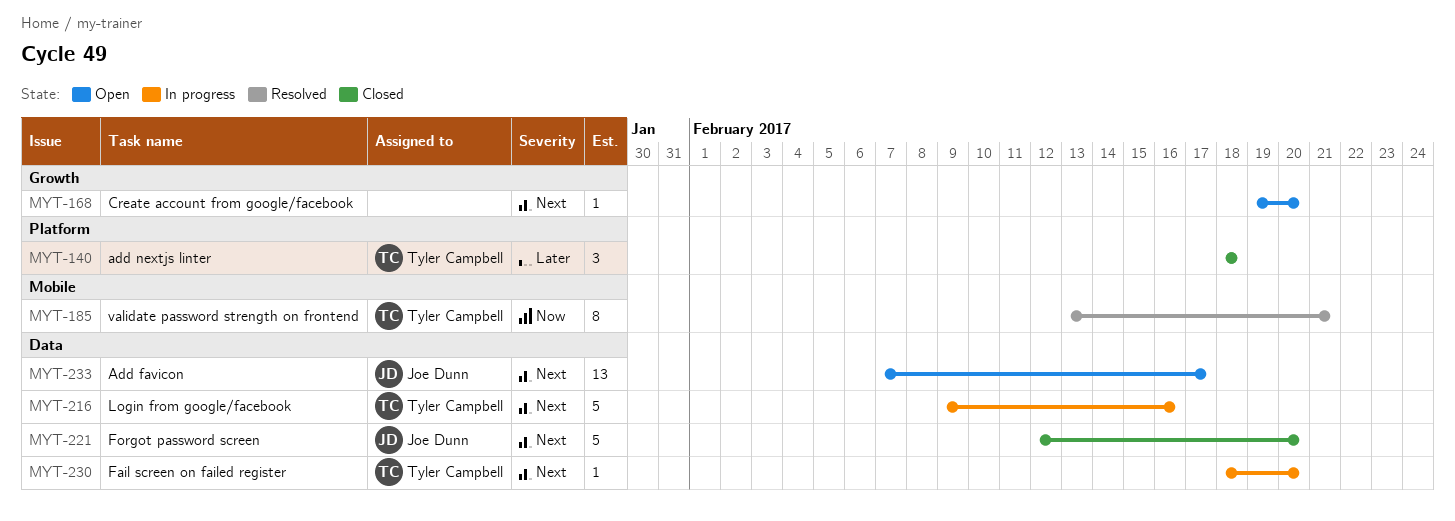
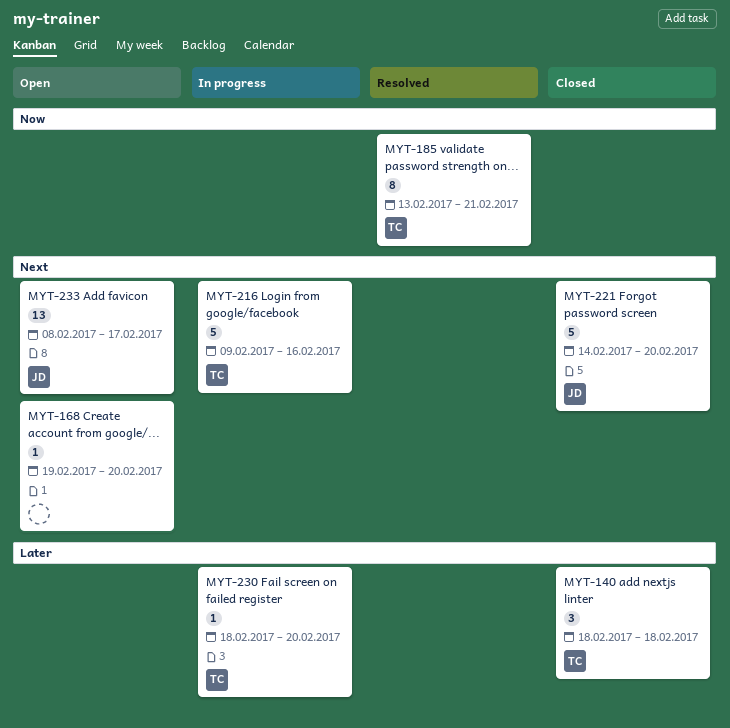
MYT-221, start: Feb 12 -> Feb 14
MYT-230, priority: Next -> Later
MYT-233, start: Feb 7 -> Feb 8

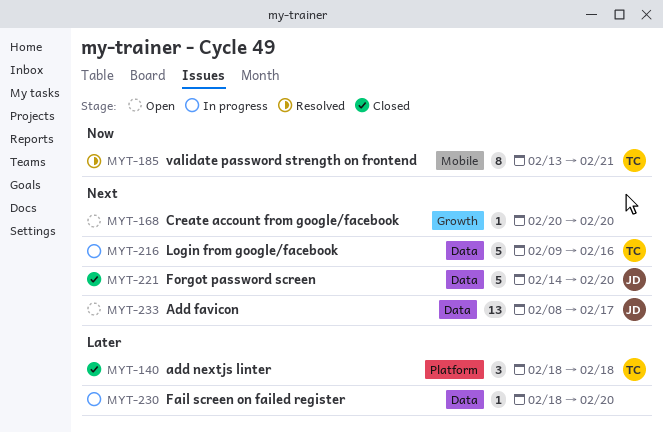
MYT-168, start: Feb 19 -> Feb 20
MYT-230, owner: TC -> none

